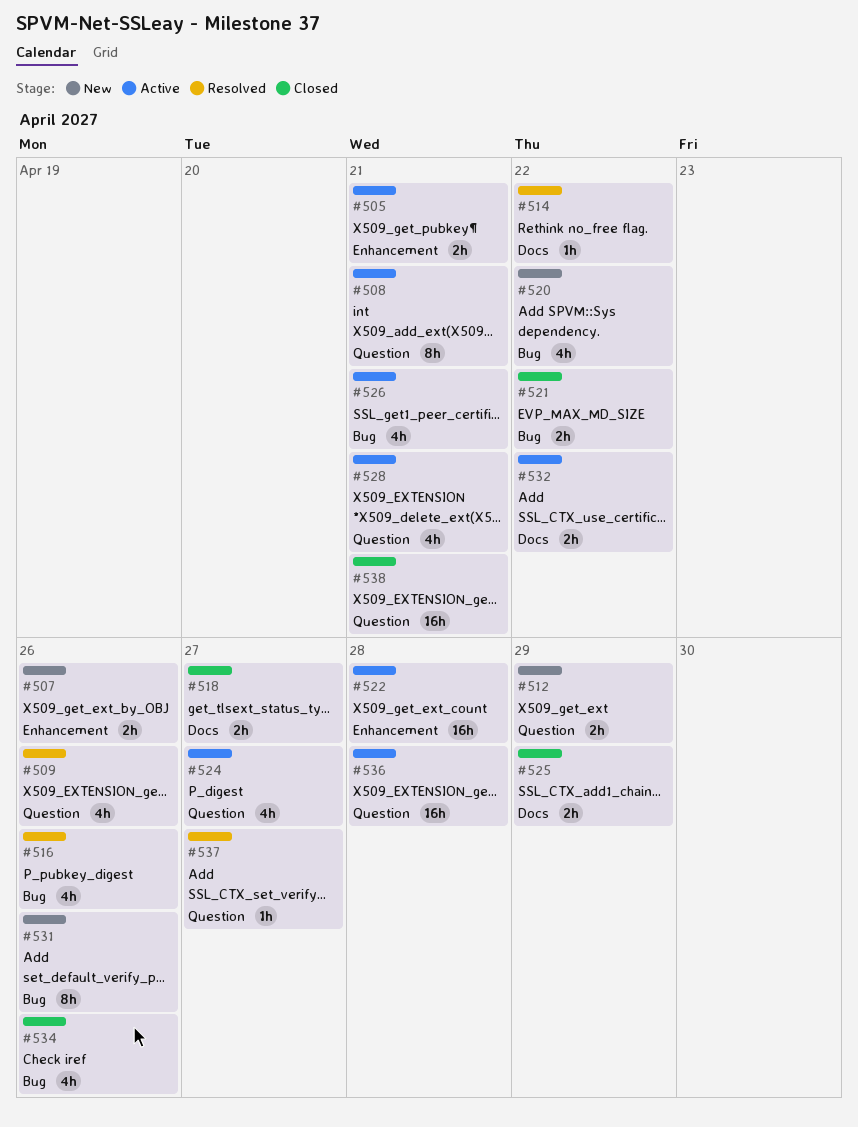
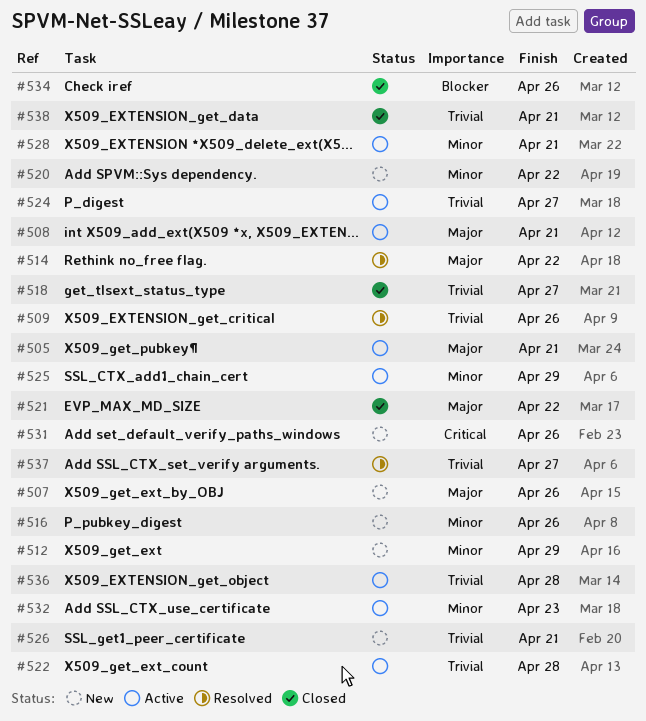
#516, status: Resolved -> New
#525, status: Closed -> Active
#526, status: Active -> New
#532, due: Apr 22 -> Apr 23

